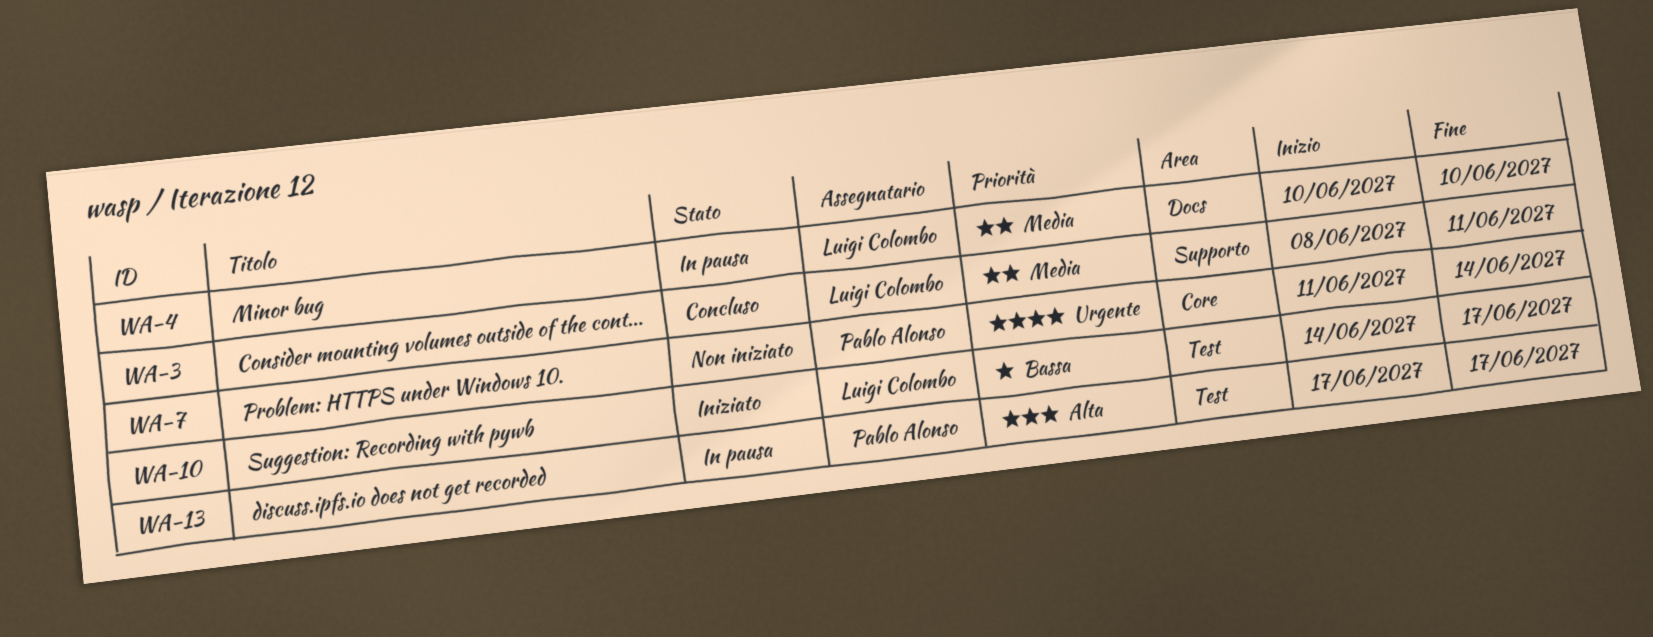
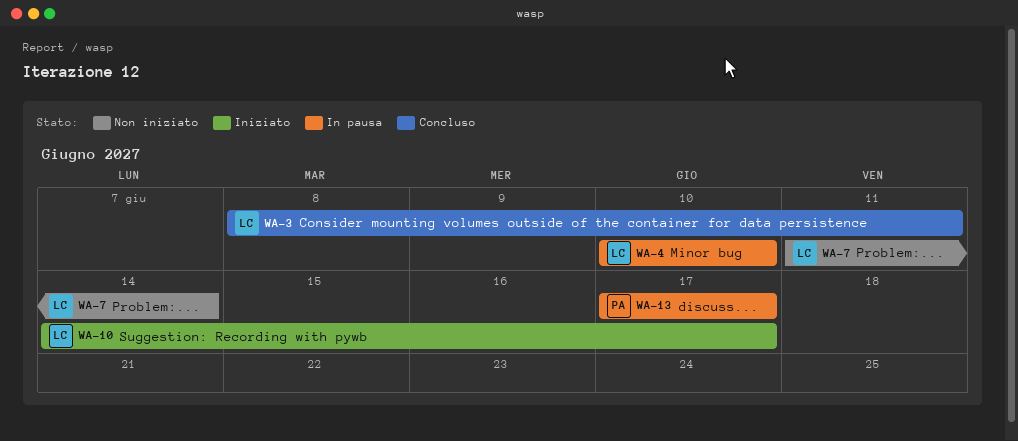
WA-7, owner: Pablo Alonso -> Luigi Colombo

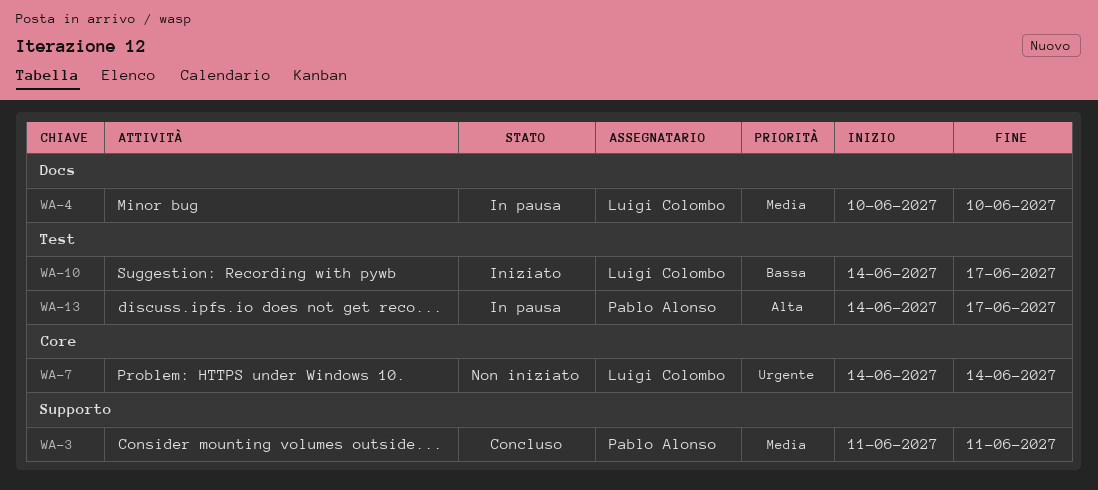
WA-3, owner: Luigi Colombo -> Pablo Alonso
WA-3, start: Jun 8 -> Jun 11
WA-7, start: Jun 11 -> Jun 14
WA-13, start: Jun 17 -> Jun 14

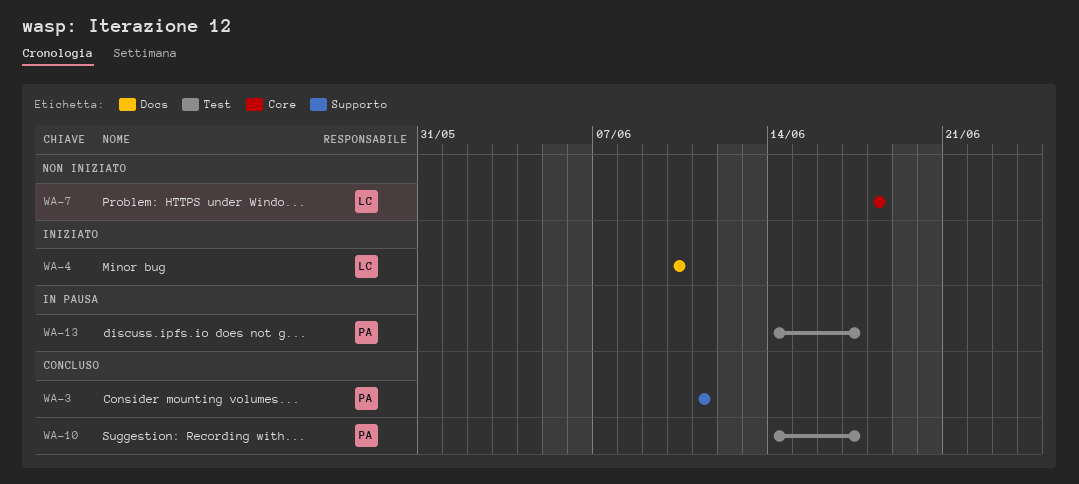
WA-4, status: In pausa -> Iniziato
WA-7, start: Jun 14 -> Jun 18
WA-7, due: Jun 14 -> Jun 18
WA-10, status: Iniziato -> Concluso
WA-10, owner: Luigi Colombo -> Pablo Alonso

